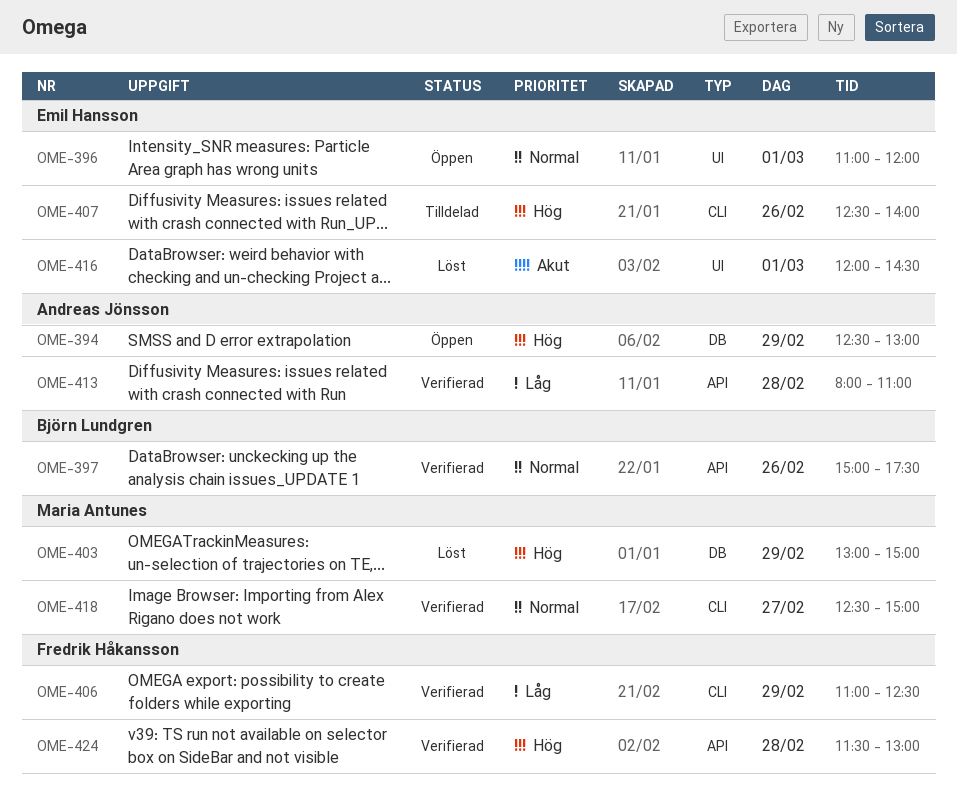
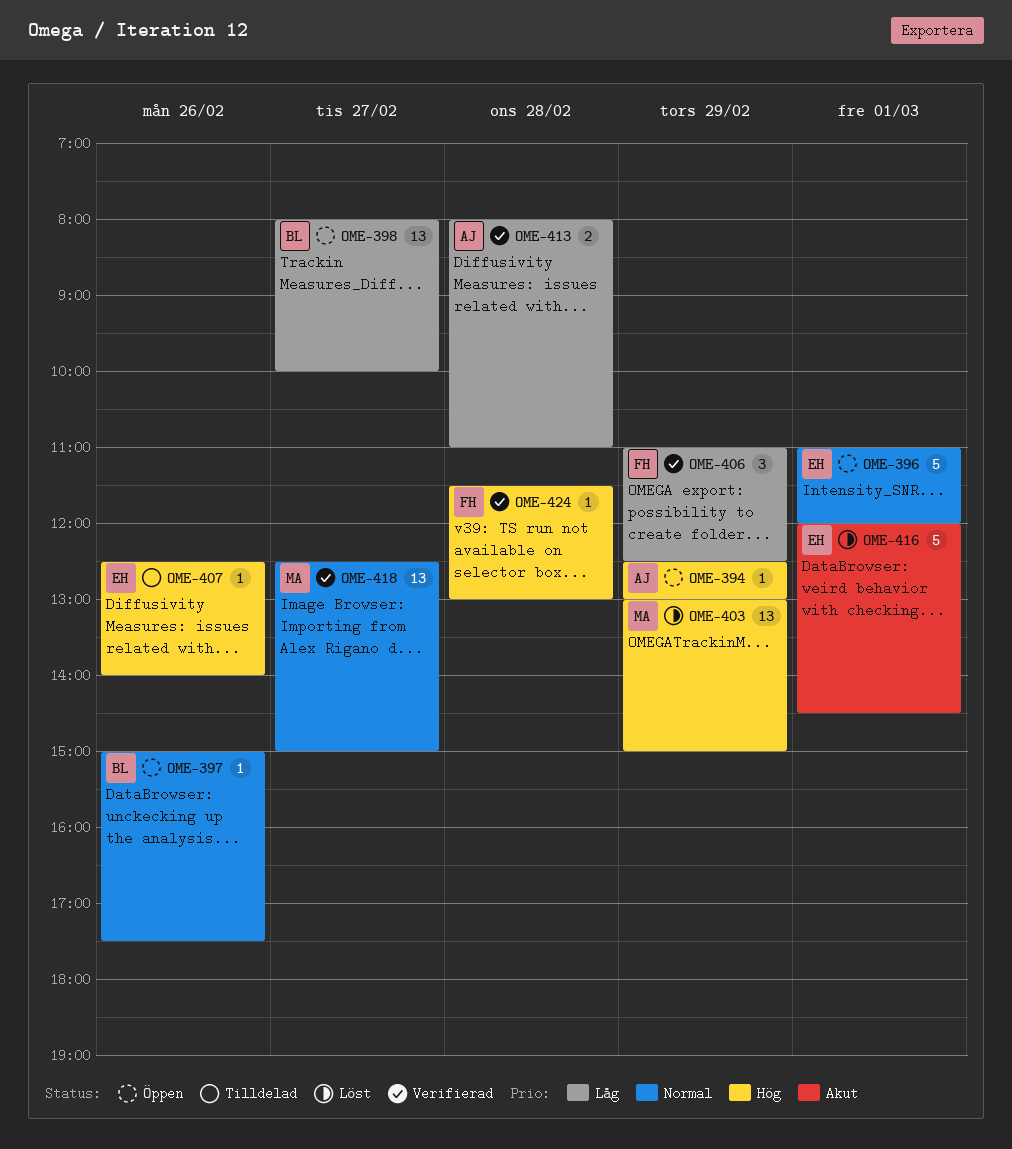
OME-397, status: Verifierad -> Öppen
OME-398: none -> present

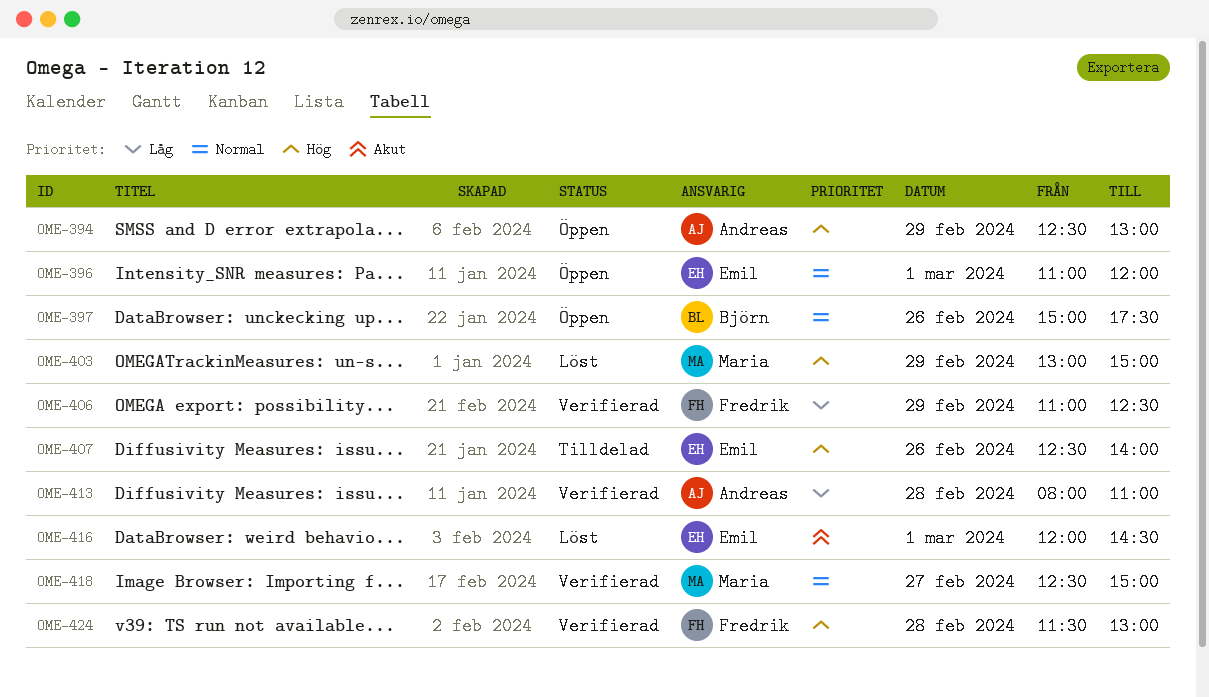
OME-398: present -> none

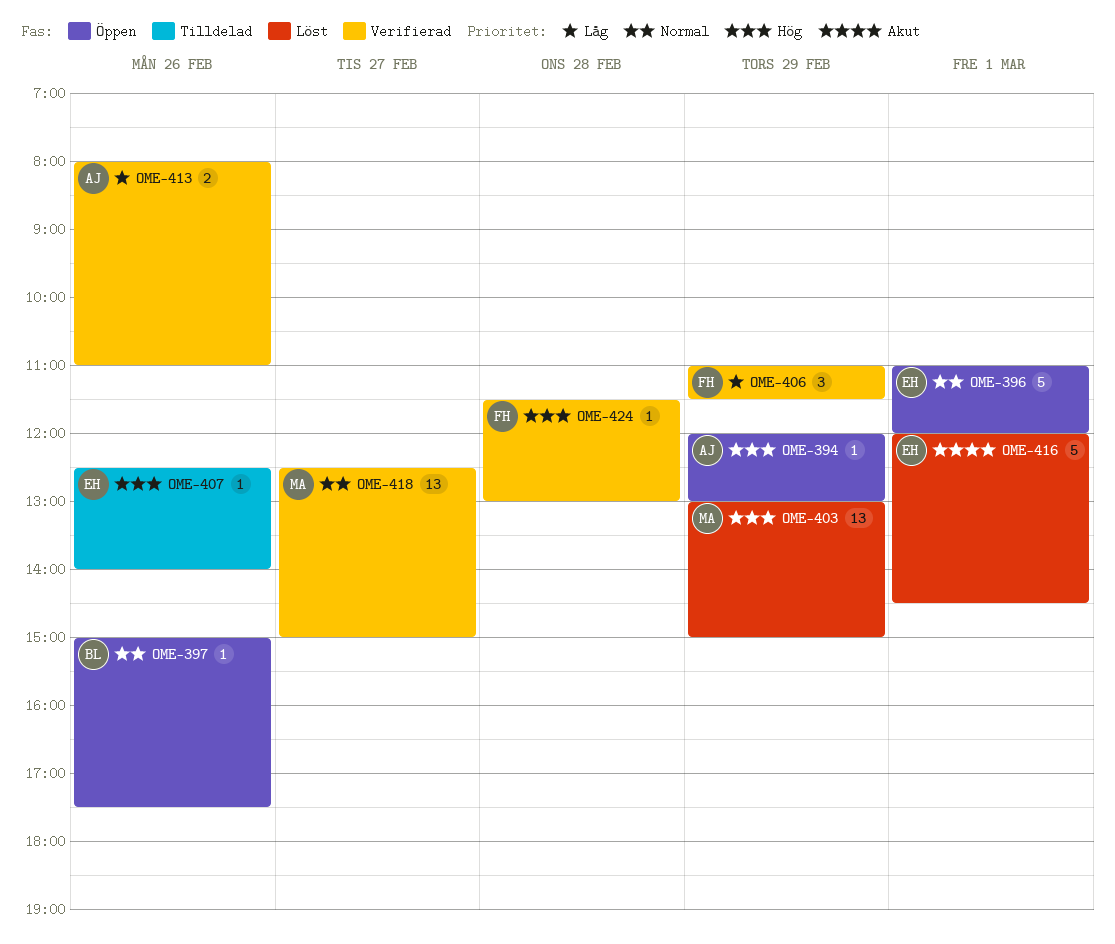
OME-394, begins: 12:30 -> 12:00
OME-406, ends: 12:30 -> 11:30
OME-413, day: Feb 28 -> Feb 26

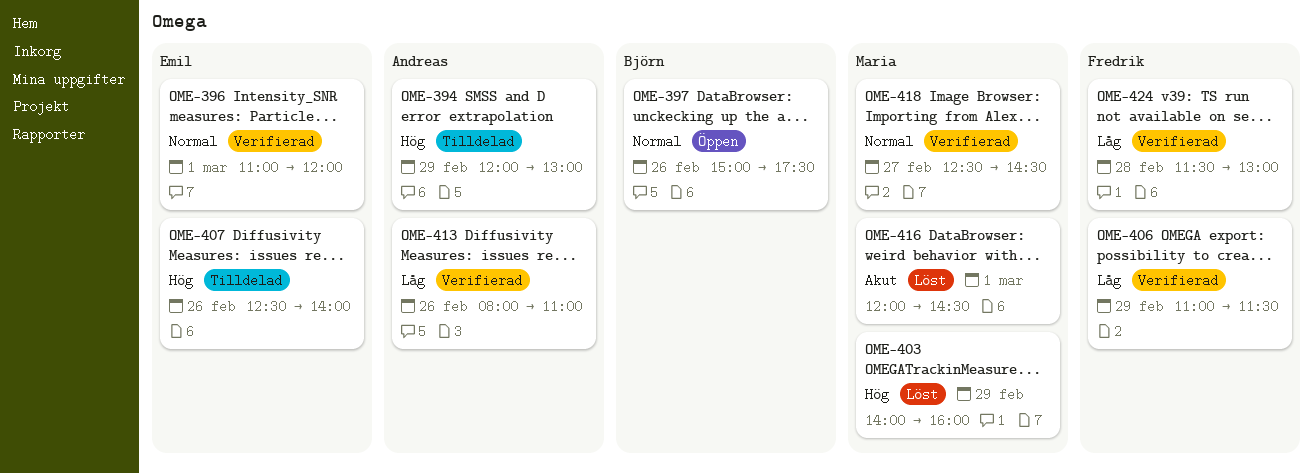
OME-394, status: Öppen -> Tilldelad
OME-396, status: Öppen -> Verifierad
OME-403, begins: 13:00 -> 14:00
OME-403, ends: 15:00 -> 16:00
OME-416, owner: Emil -> Maria
OME-418, ends: 15:00 -> 14:30
OME-424, priority: Hög -> Låg

